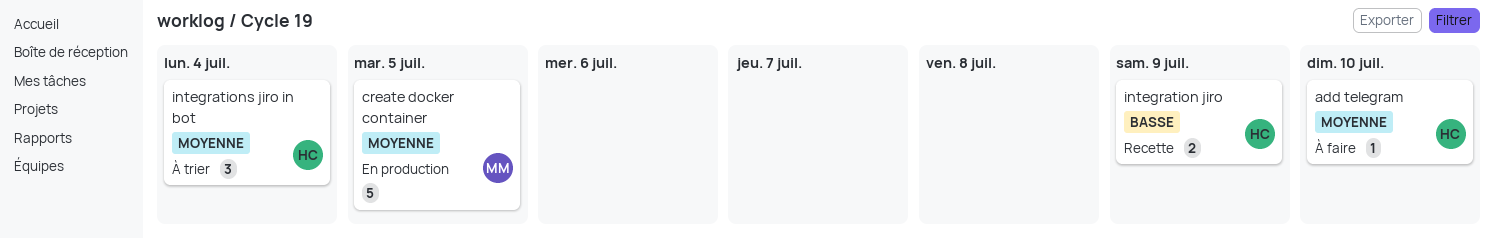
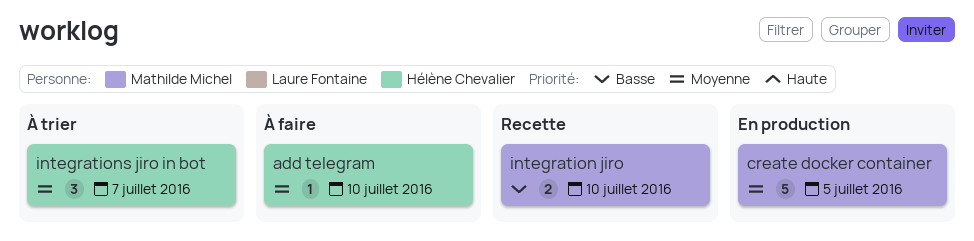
integration jiro, owner: Hélène Chevalier -> Mathilde Michel
integration jiro, due: Jul 9 -> Jul 10
integrations jiro in bot, due: Jul 4 -> Jul 7

